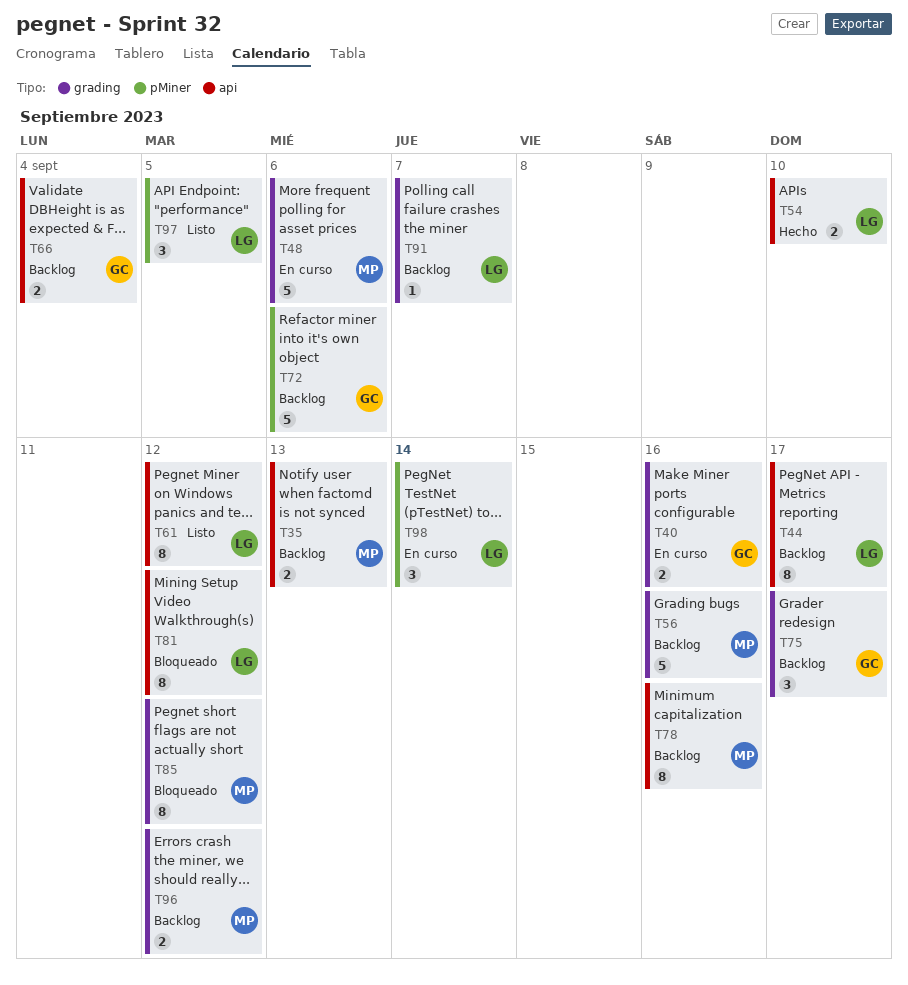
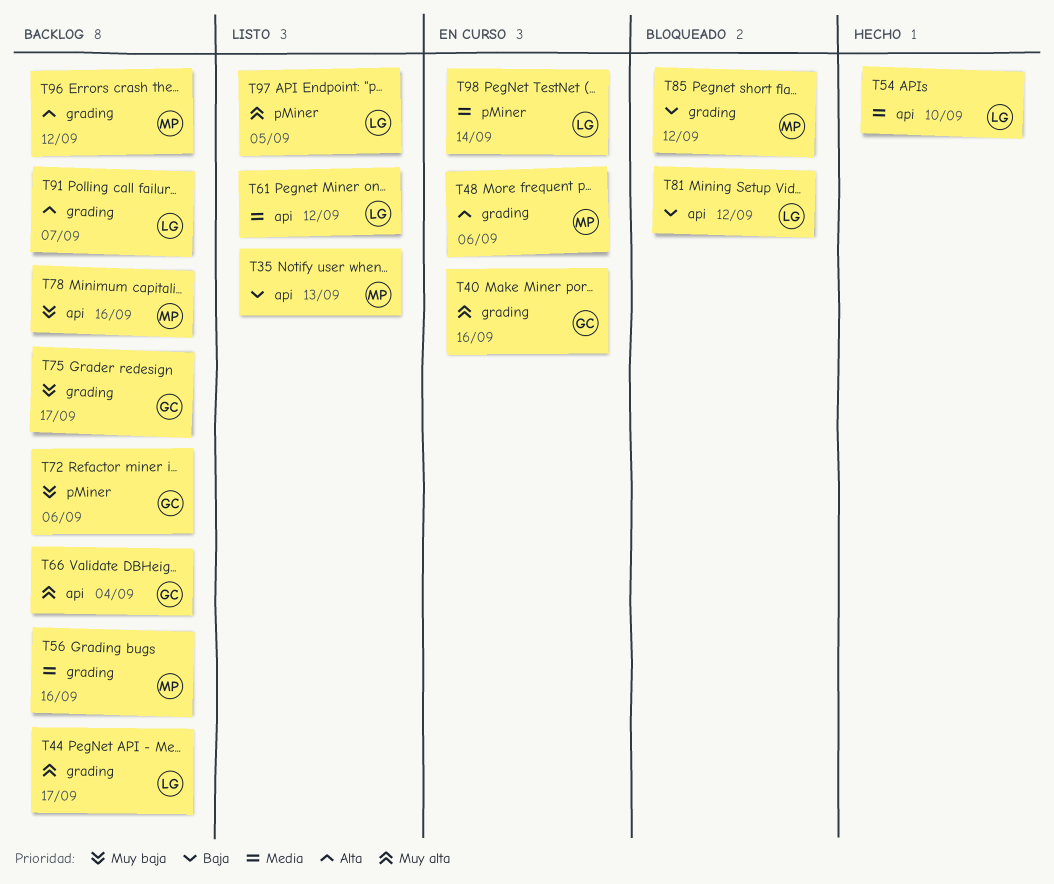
T35, status: Backlog -> Listo
T44, label: api -> grading

